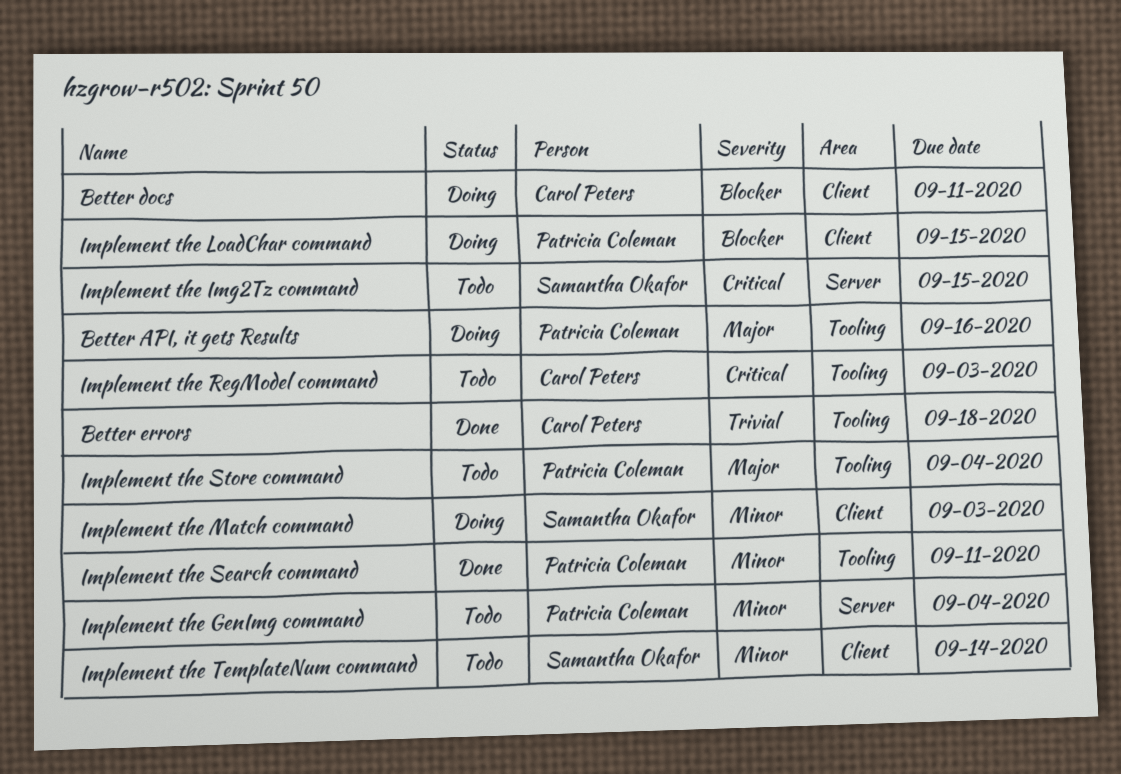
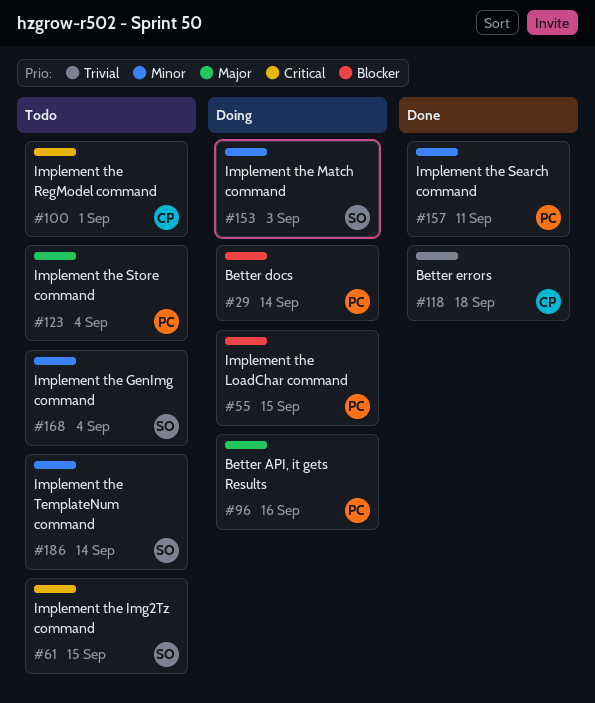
Better docs, owner: Carol Peters -> Patricia Coleman
Better docs, due: Sep 11 -> Sep 14
Implement the GenImg command, owner: Patricia Coleman -> Samantha Okafor
Implement the RegModel command, due: Sep 3 -> Sep 1

